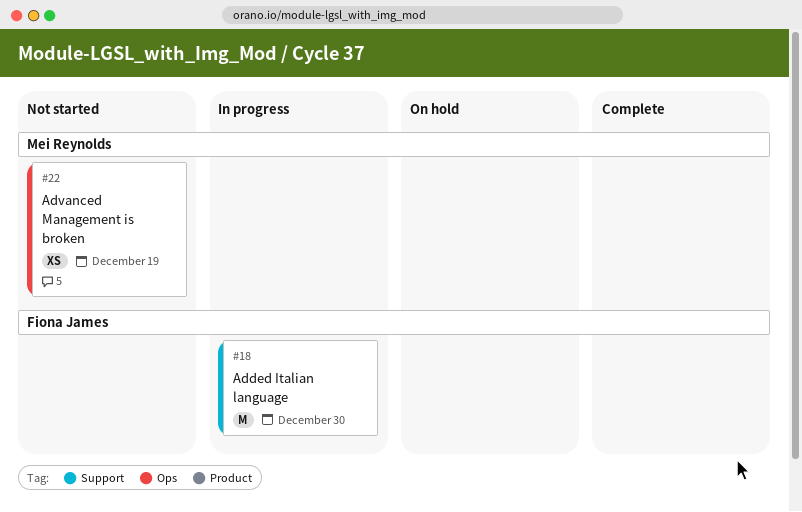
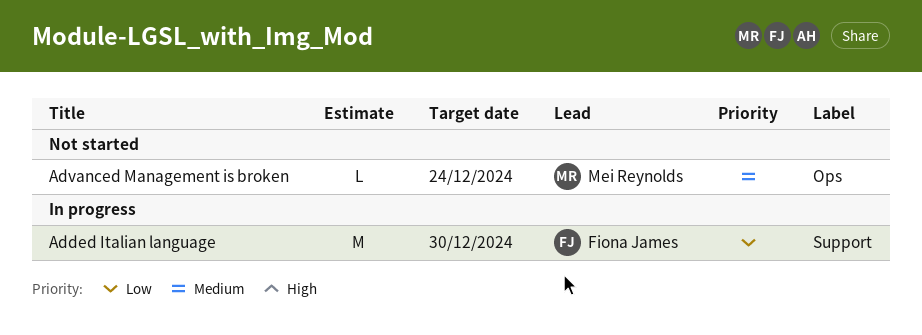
Advanced Management is broken, estimate: XS -> L
Advanced Management is broken, due: Dec 19 -> Dec 24

